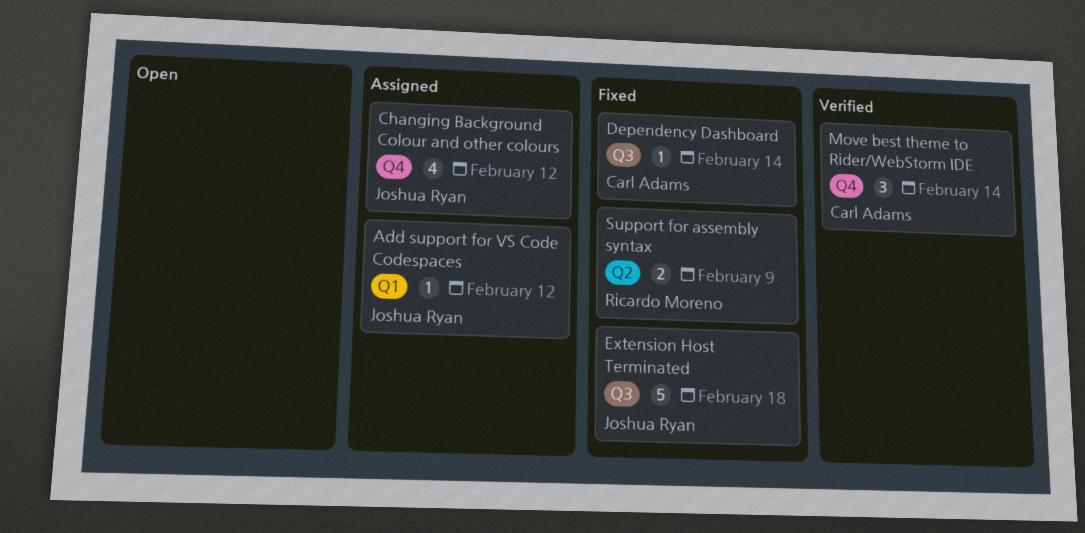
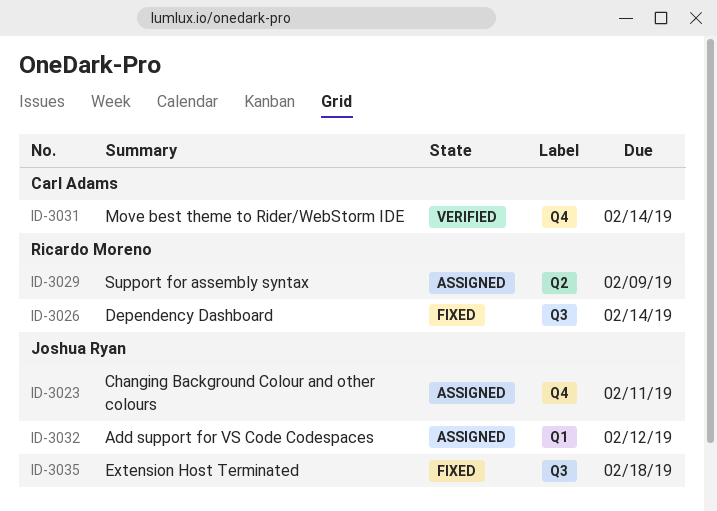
Changing Background Colour and other colours, due: Feb 12 -> Feb 11
Dependency Dashboard, owner: Carl Adams -> Ricardo Moreno
Support for assembly syntax, status: Fixed -> Assigned

